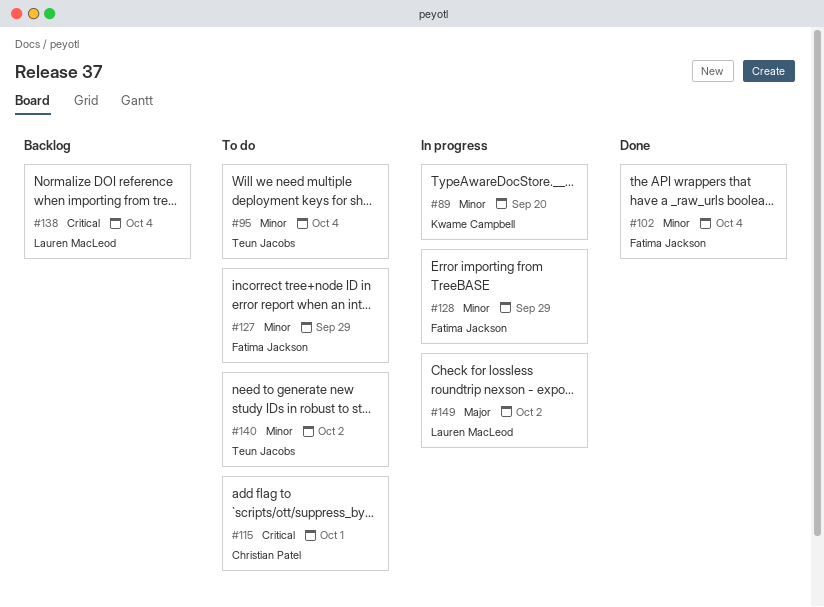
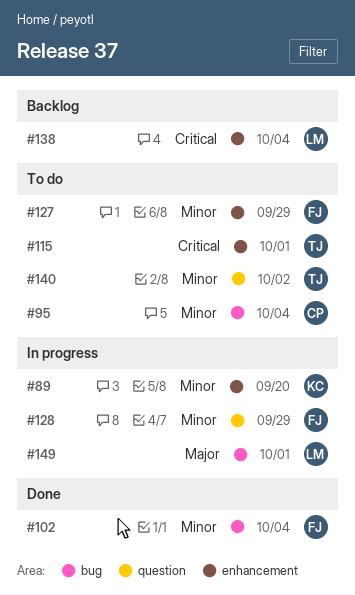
#95, owner: Teun Jacobs -> Christian Patel
#115, owner: Christian Patel -> Teun Jacobs
#149, due: Oct 2 -> Oct 1

